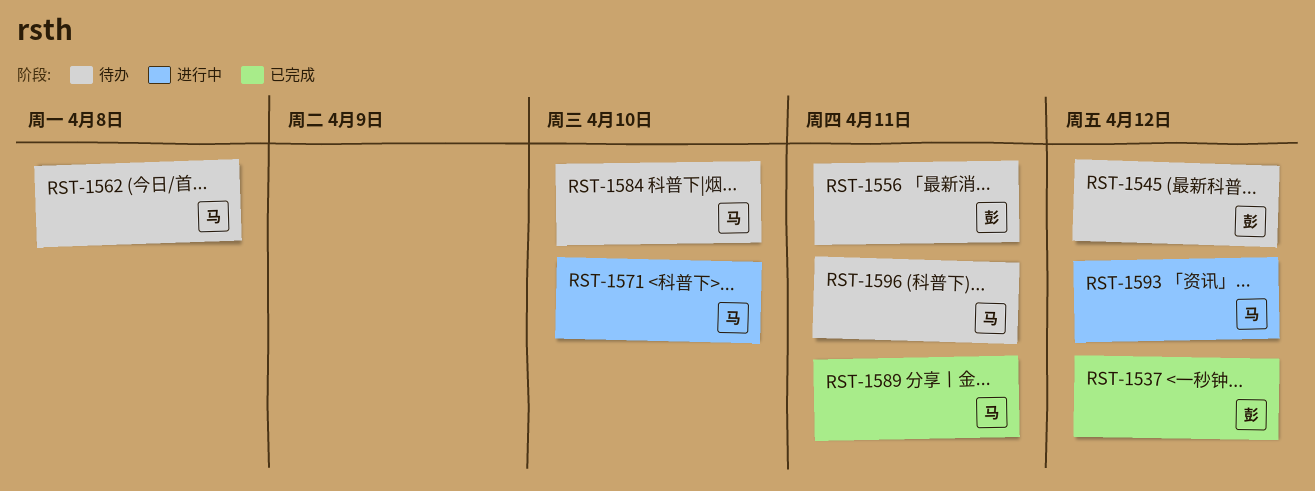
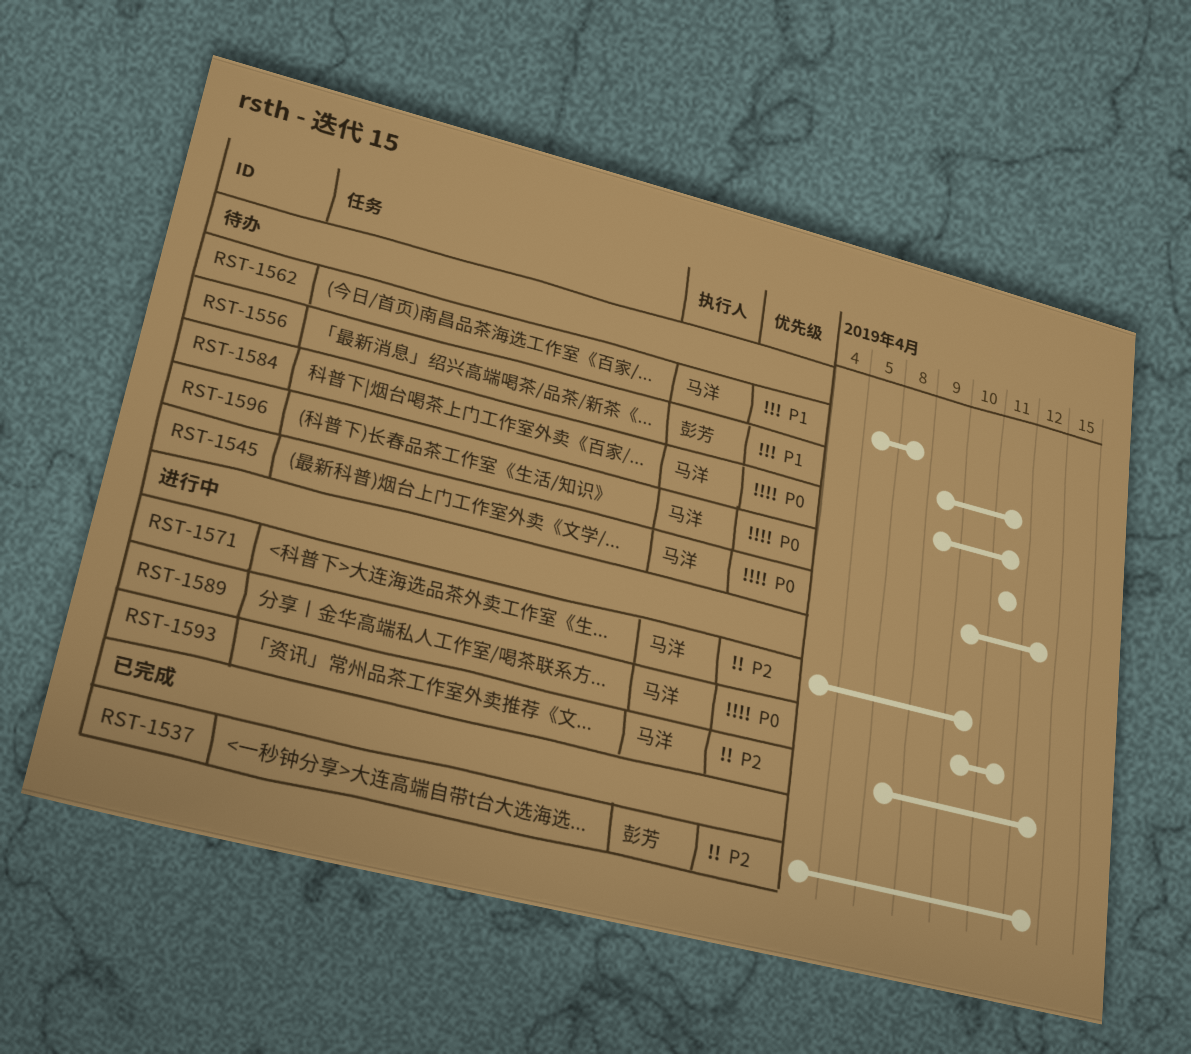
RST-1545, owner: 彭芳 -> 马洋
RST-1584, due: Apr 10 -> Apr 11
RST-1589, status: 已完成 -> 进行中

